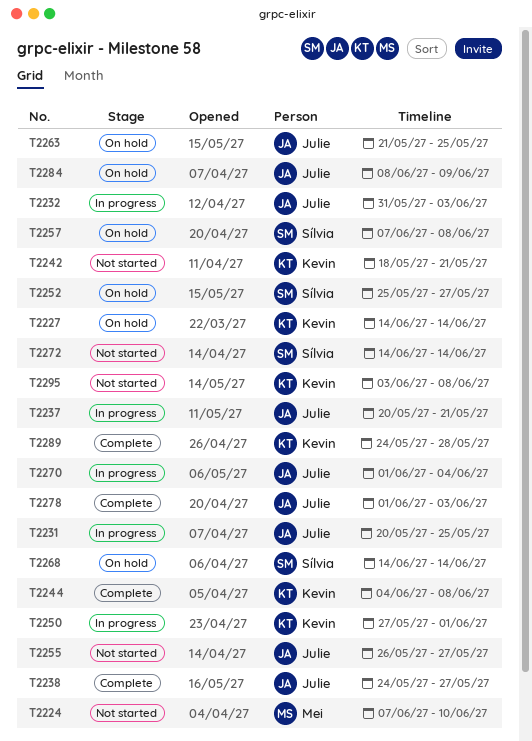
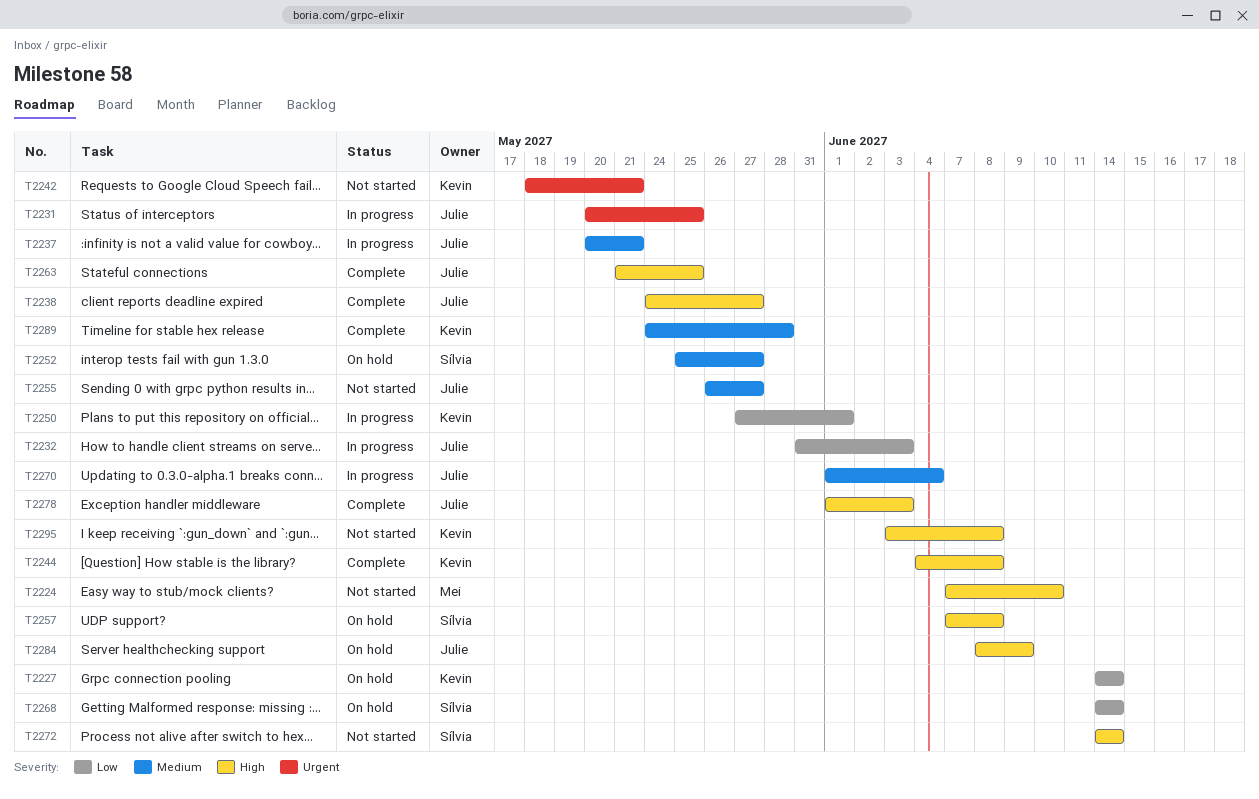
T2263, status: On hold -> Complete

